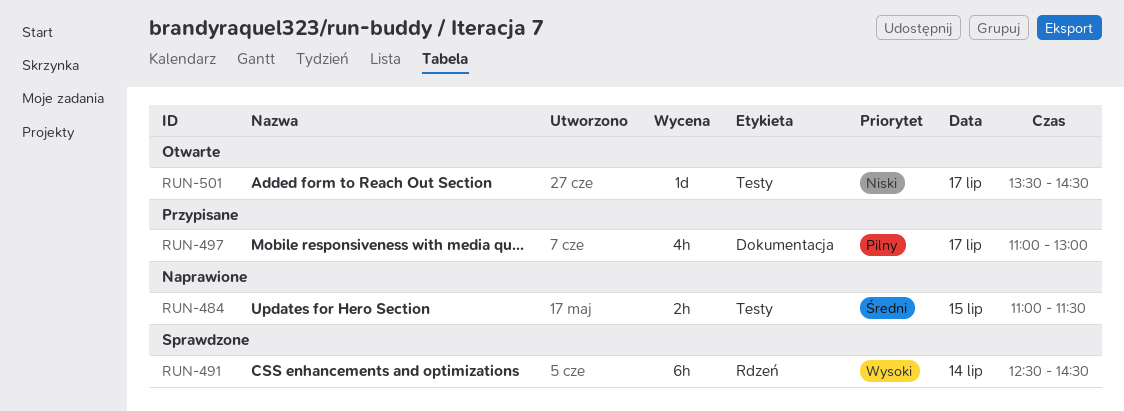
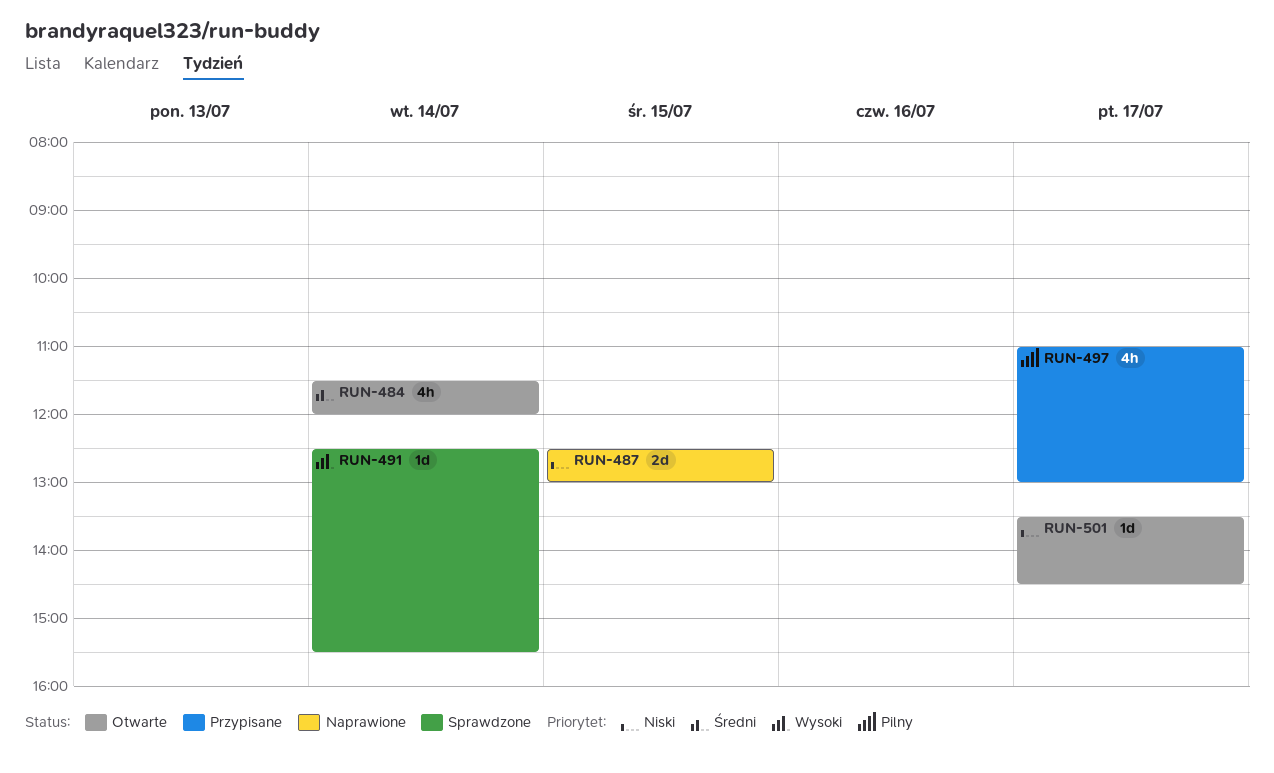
RUN-484, status: Naprawione -> Otwarte
RUN-484, estimate: 2h -> 4h
RUN-484, day: Jul 15 -> Jul 14
RUN-484, begins: 11:00 -> 11:30
RUN-484, ends: 11:30 -> 12:00
RUN-487: none -> present
RUN-491, estimate: 6h -> 1d
RUN-491, ends: 14:30 -> 15:30

